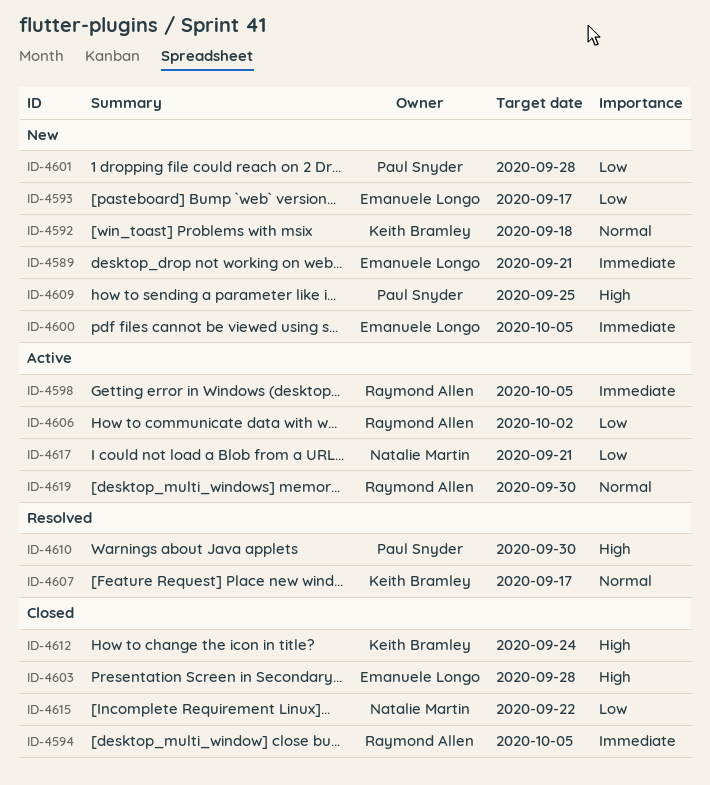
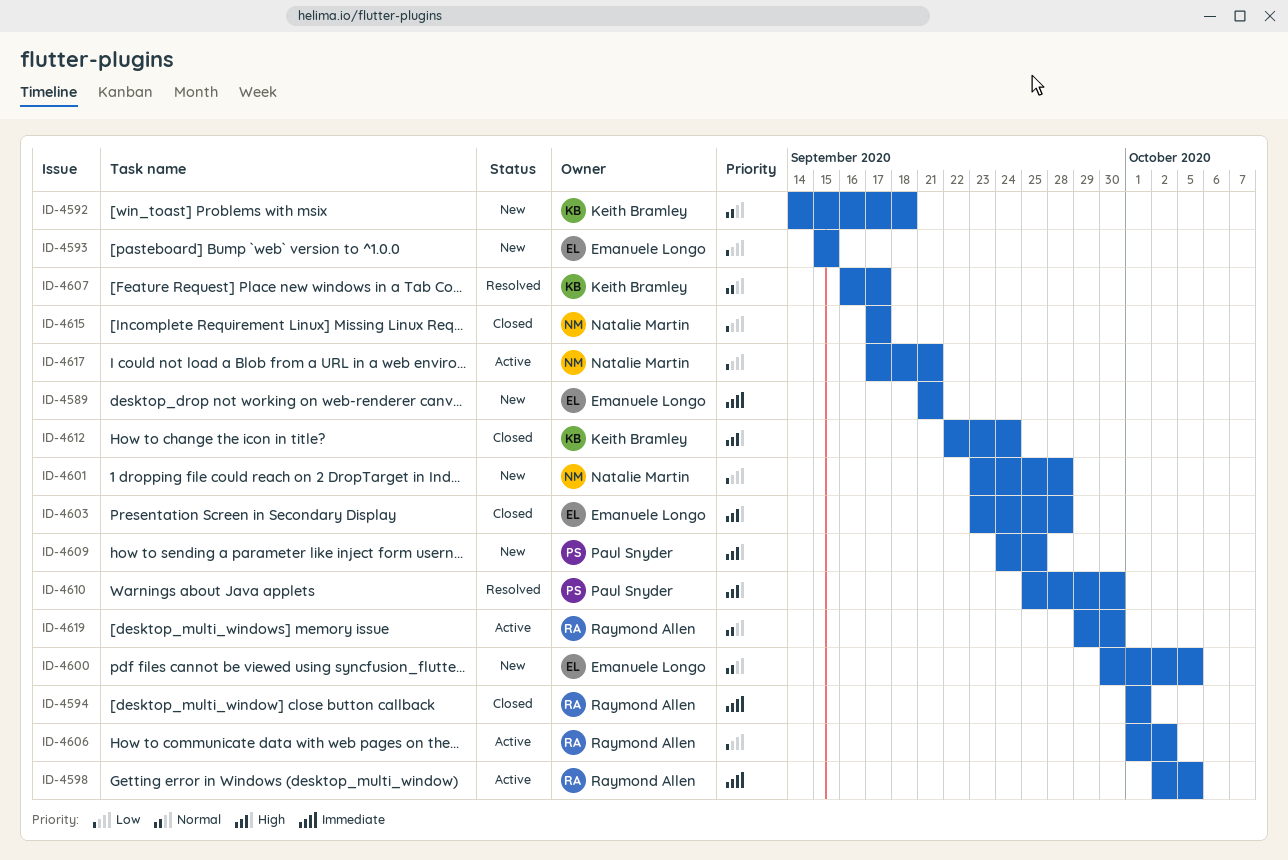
ID-4593, due: Sep 17 -> Sep 15
ID-4594, due: Oct 5 -> Oct 1
ID-4600, priority: Immediate -> Normal
ID-4601, owner: Paul Snyder -> Natalie Martin
ID-4615, due: Sep 22 -> Sep 17

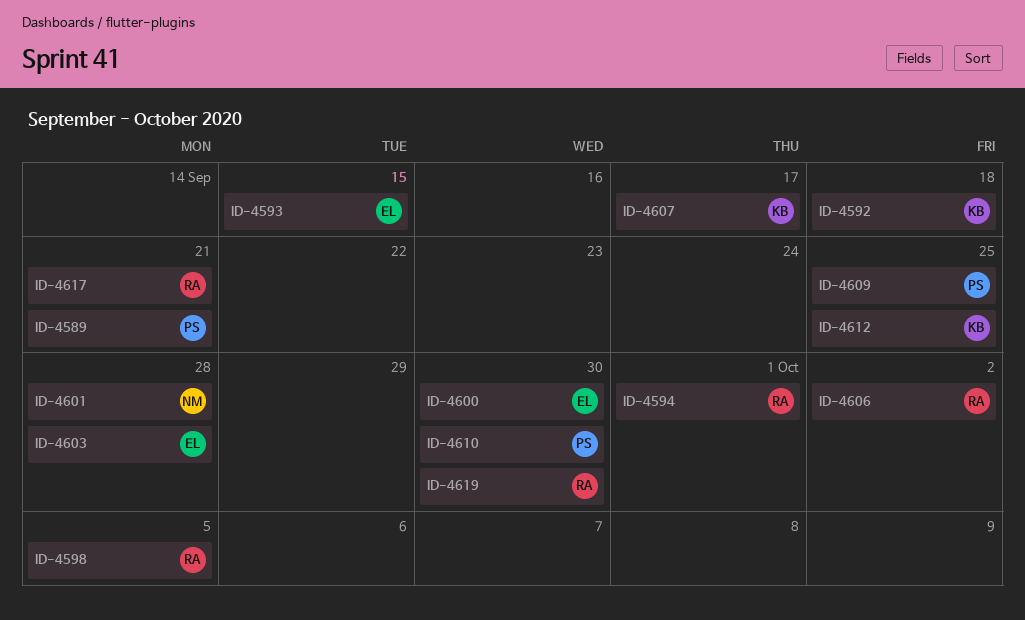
ID-4589, owner: Emanuele Longo -> Paul Snyder
ID-4600, due: Oct 5 -> Sep 30
ID-4612, due: Sep 24 -> Sep 25
ID-4615: present -> none
ID-4617, owner: Natalie Martin -> Raymond Allen

